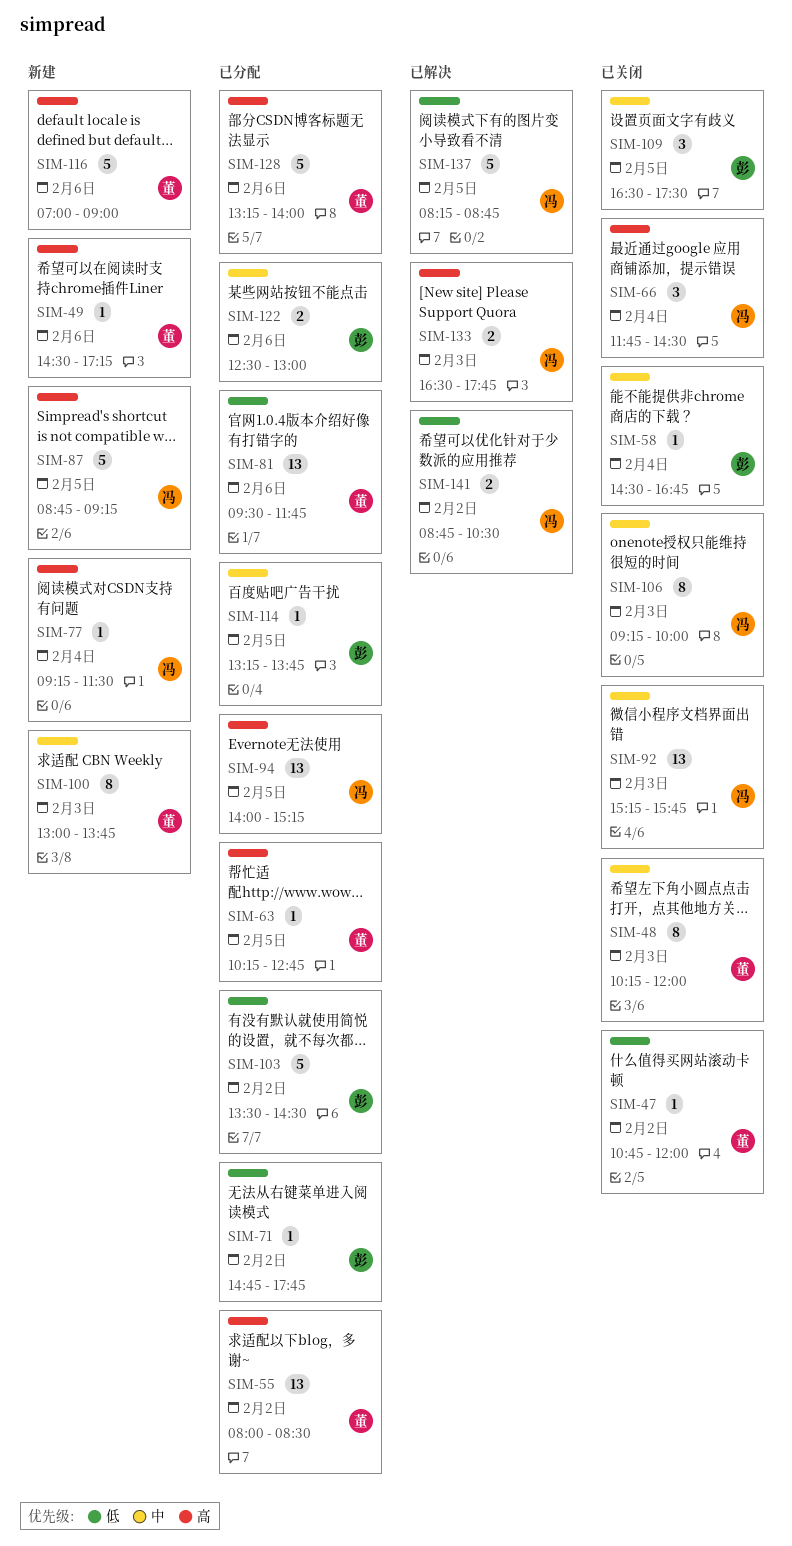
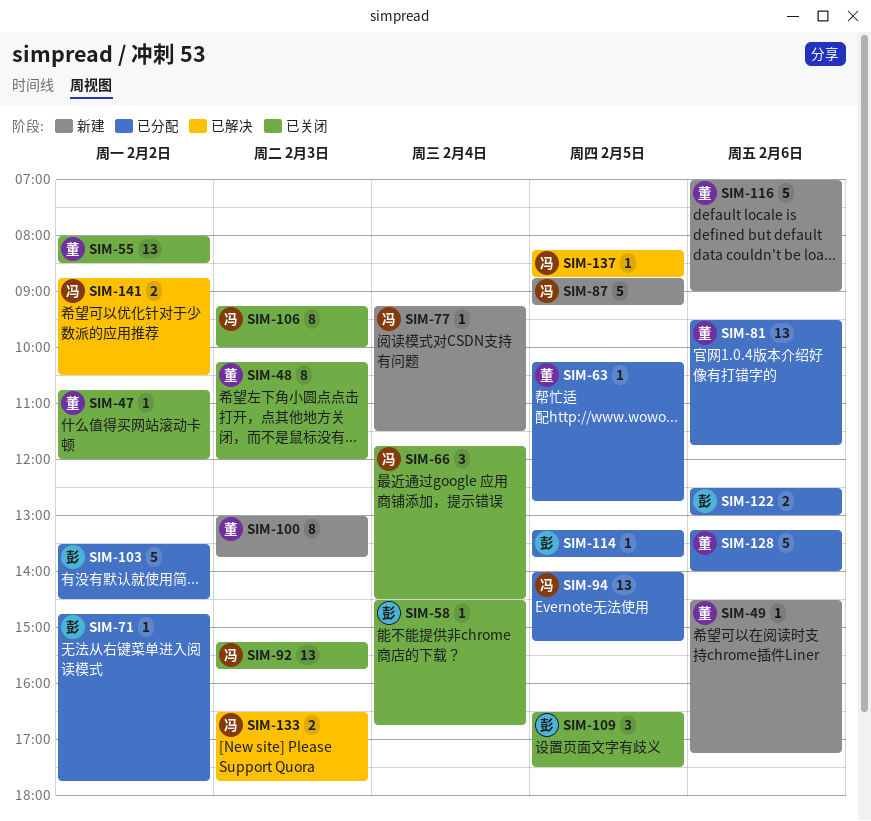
SIM-55, status: 已分配 -> 已关闭
SIM-137, estimate: 5 -> 1

